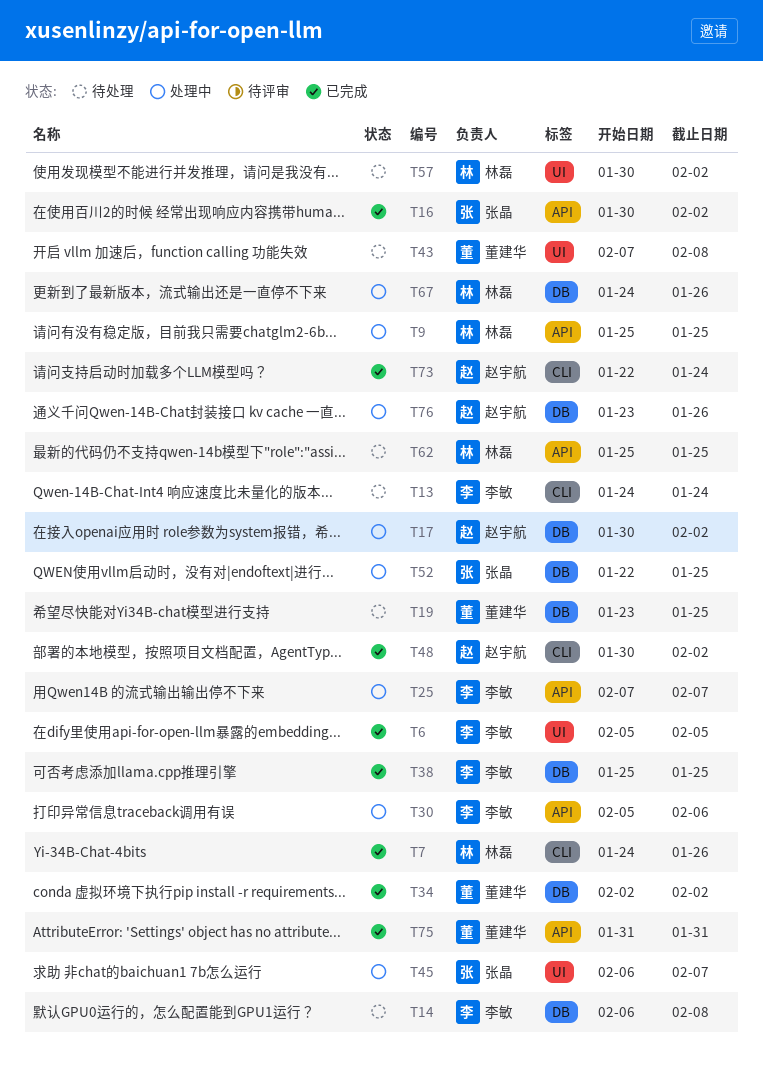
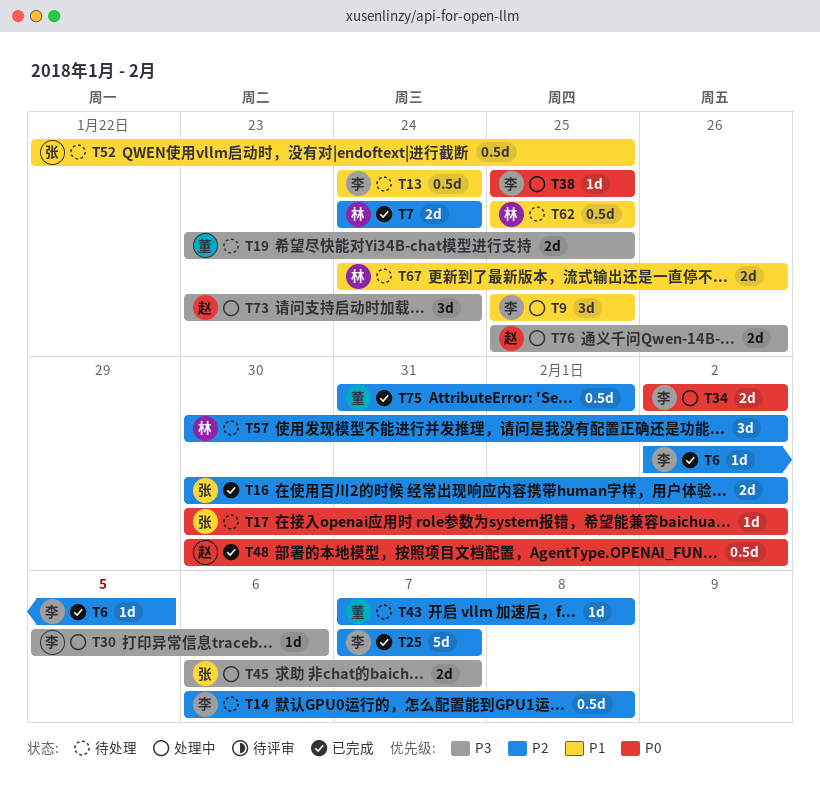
T6, start: Feb 5 -> Feb 2
T7, due: Jan 26 -> Jan 24
T9, owner: 林磊 -> 李敏
T17, status: 处理中 -> 待处理
T17, owner: 赵宇航 -> 张晶
T25, status: 处理中 -> 已完成
T34, status: 已完成 -> 处理中
T34, owner: 董建华 -> 李敏
T38, status: 已完成 -> 处理中
T52, status: 处理中 -> 待处理
T67, status: 处理中 -> 待处理
T73, status: 已完成 -> 处理中
T73, start: Jan 22 -> Jan 23
T75, due: Jan 31 -> Feb 1
T76, start: Jan 23 -> Jan 25

